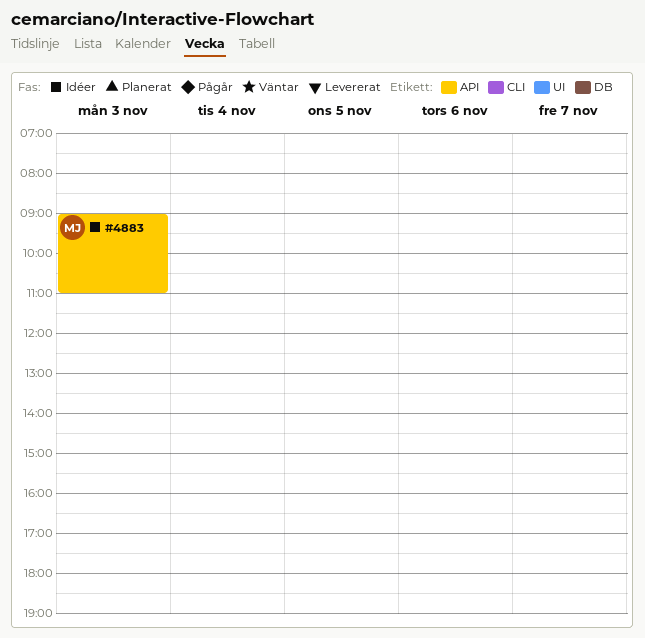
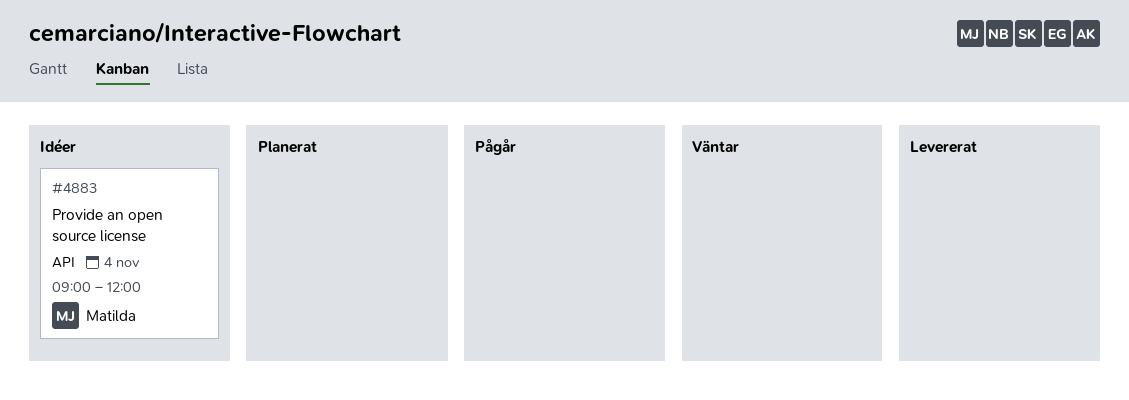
#4883, day: Nov 3 -> Nov 4
#4883, ends: 11:00 -> 12:00

